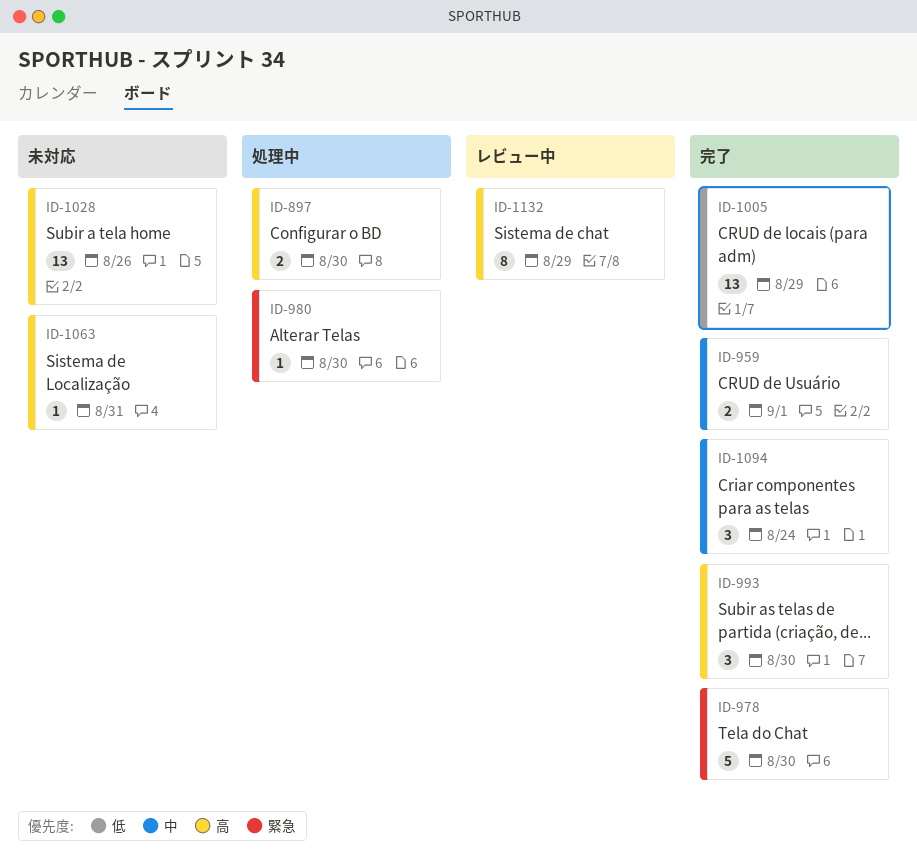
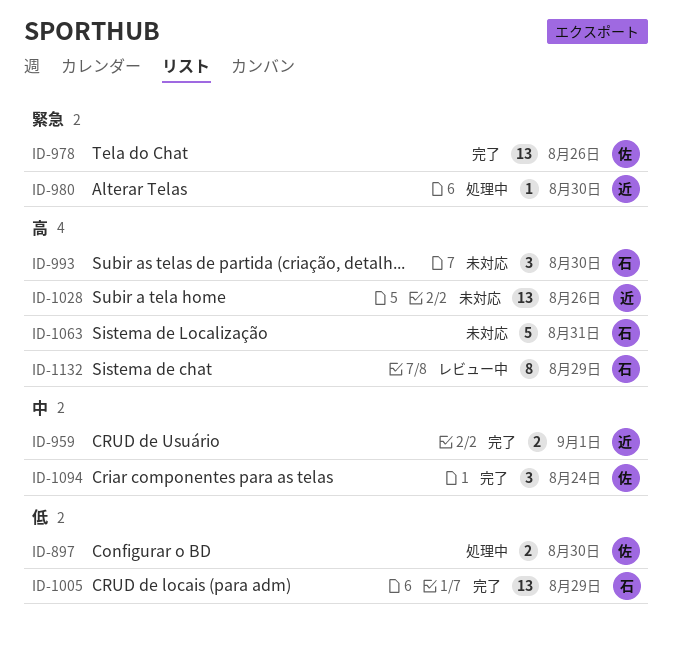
ID-897, priority: 高 -> 低
ID-978, estimate: 5 -> 13
ID-978, due: Aug 30 -> Aug 26
ID-993, status: 完了 -> 未対応
ID-1063, estimate: 1 -> 5

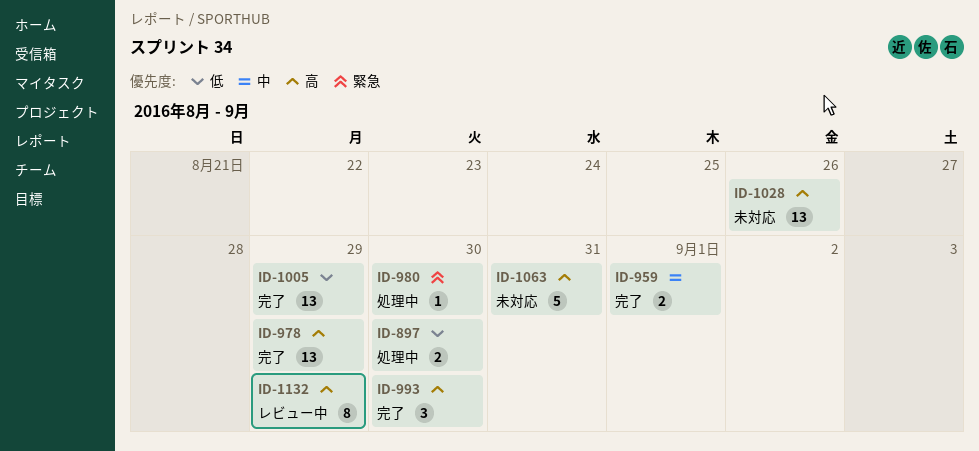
ID-978, priority: 緊急 -> 高
ID-978, due: Aug 26 -> Aug 29
ID-993, status: 未対応 -> 完了
ID-1094: present -> none

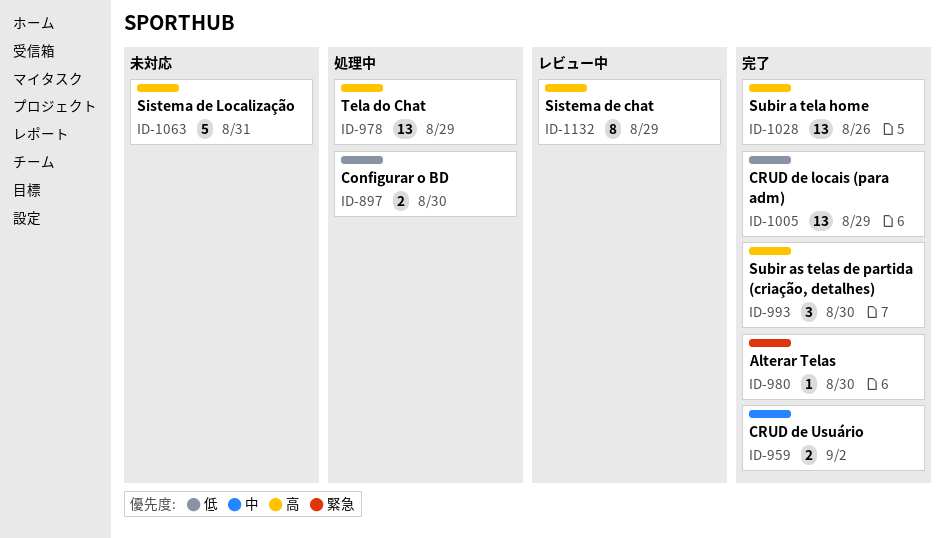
ID-959, due: Sep 1 -> Sep 2
ID-978, status: 完了 -> 処理中
ID-980, status: 処理中 -> 完了
ID-1028, status: 未対応 -> 完了

